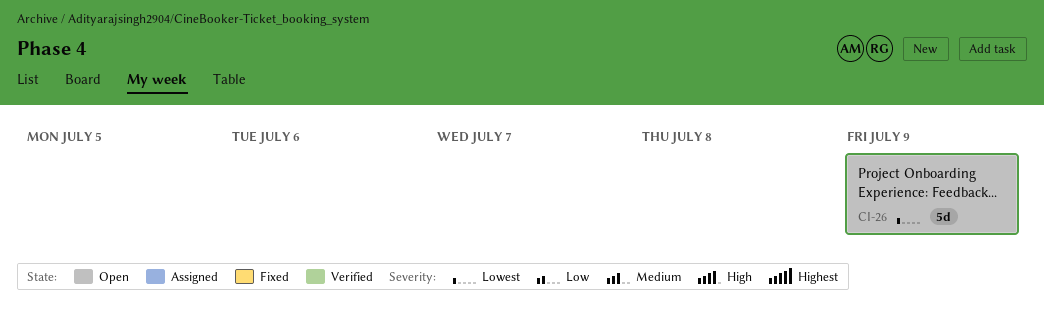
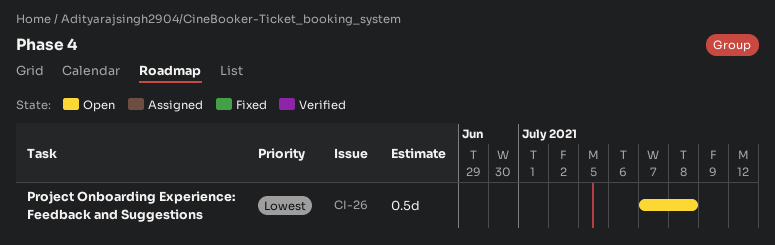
CI-26, estimate: 5d -> 0.5d
CI-26, due: Jul 9 -> Jul 8

